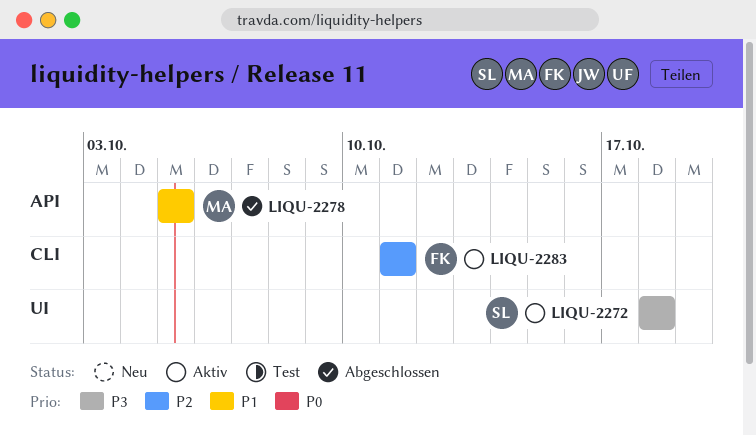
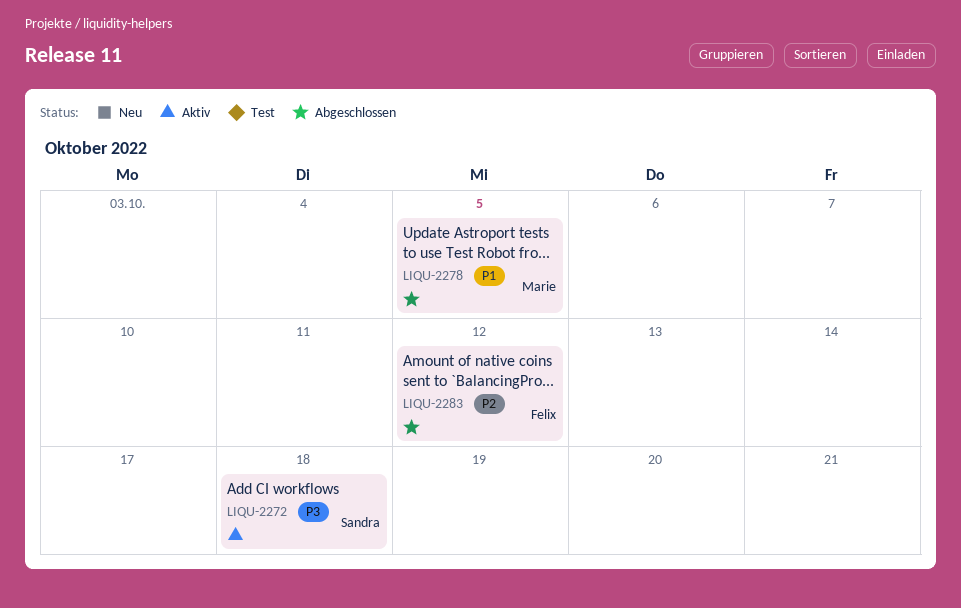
LIQU-2283, status: Aktiv -> Abgeschlossen
LIQU-2283, due: Oct 11 -> Oct 12

